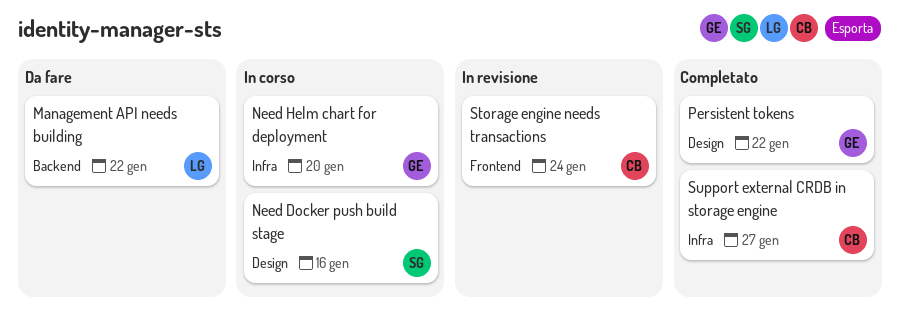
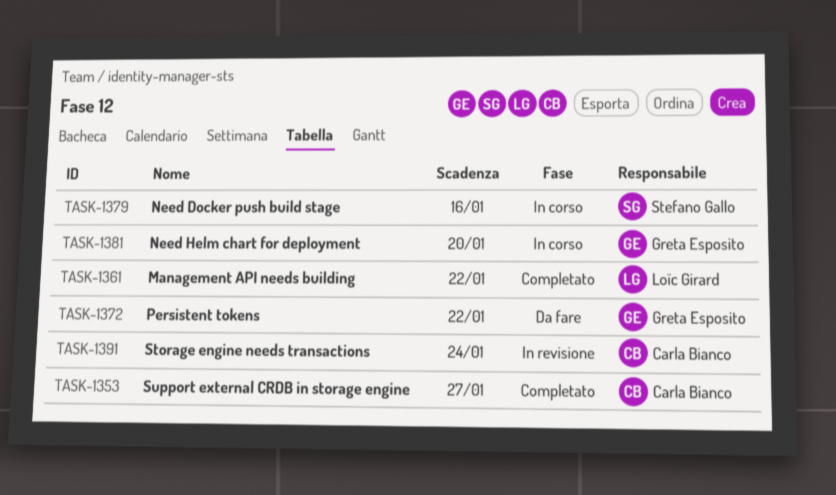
Management API needs building, status: Da fare -> Completato
Persistent tokens, status: Completato -> Da fare

